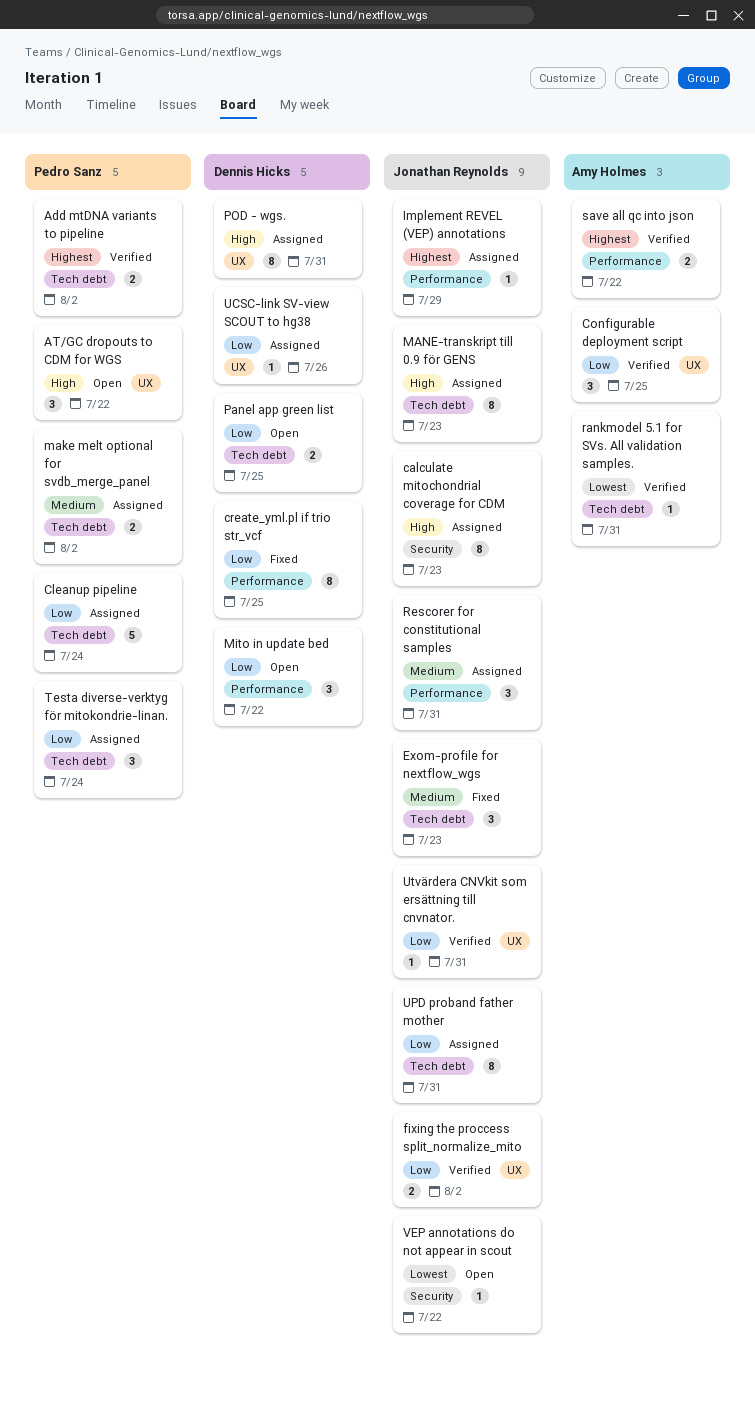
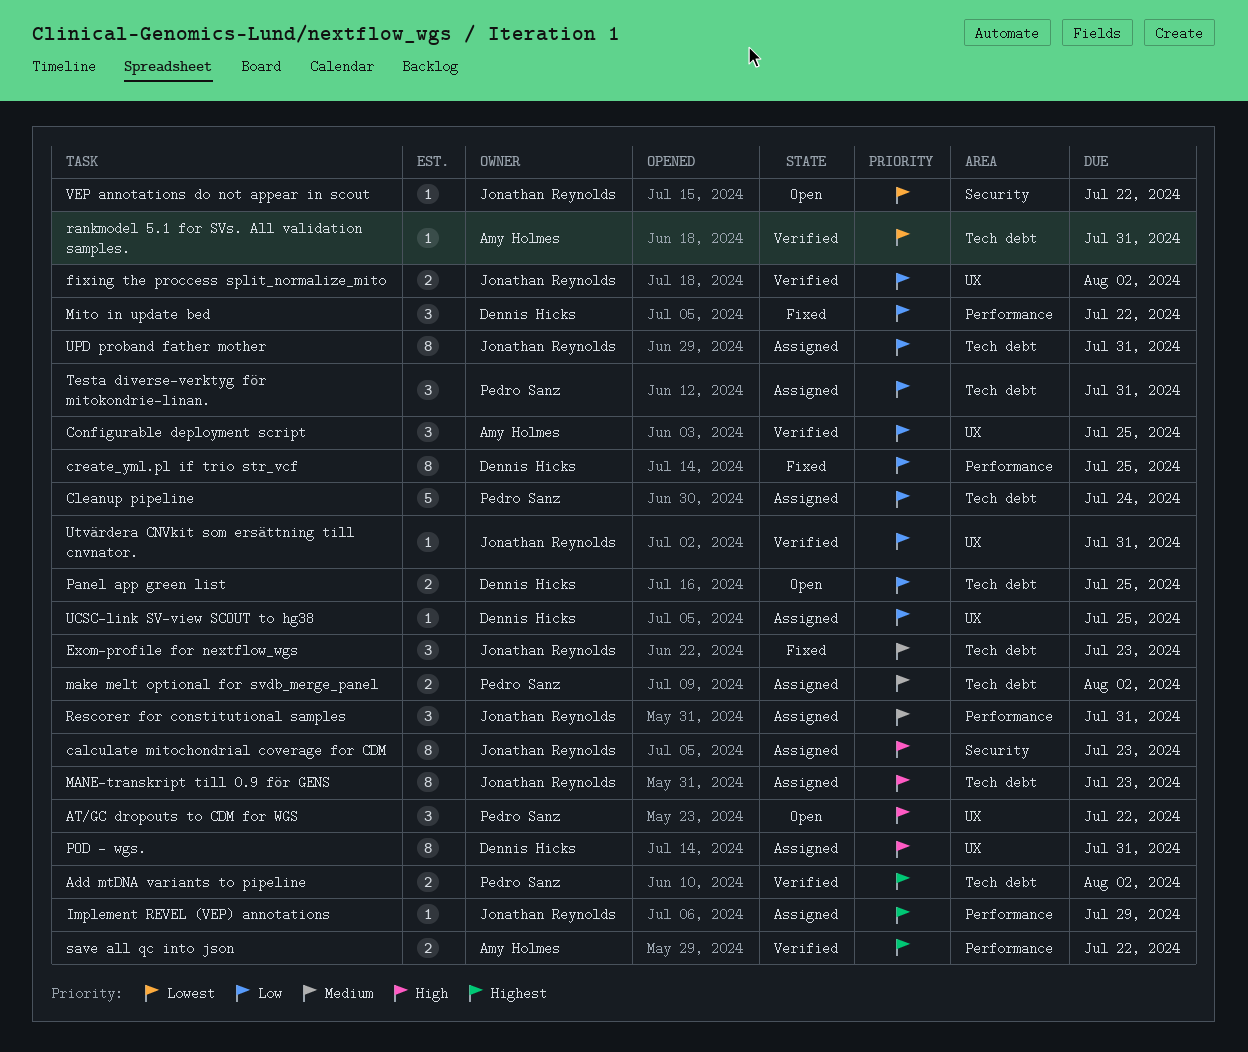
Mito in update bed, status: Open -> Fixed
Testa diverse-verktyg för mitokondrie-linan., due: Jul 24 -> Jul 31
UCSC-link SV-view SCOUT to hg38, due: Jul 26 -> Jul 25

